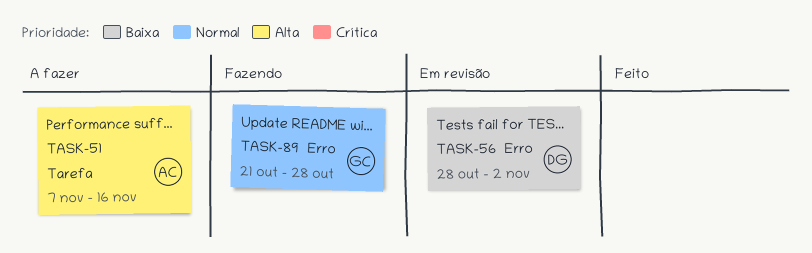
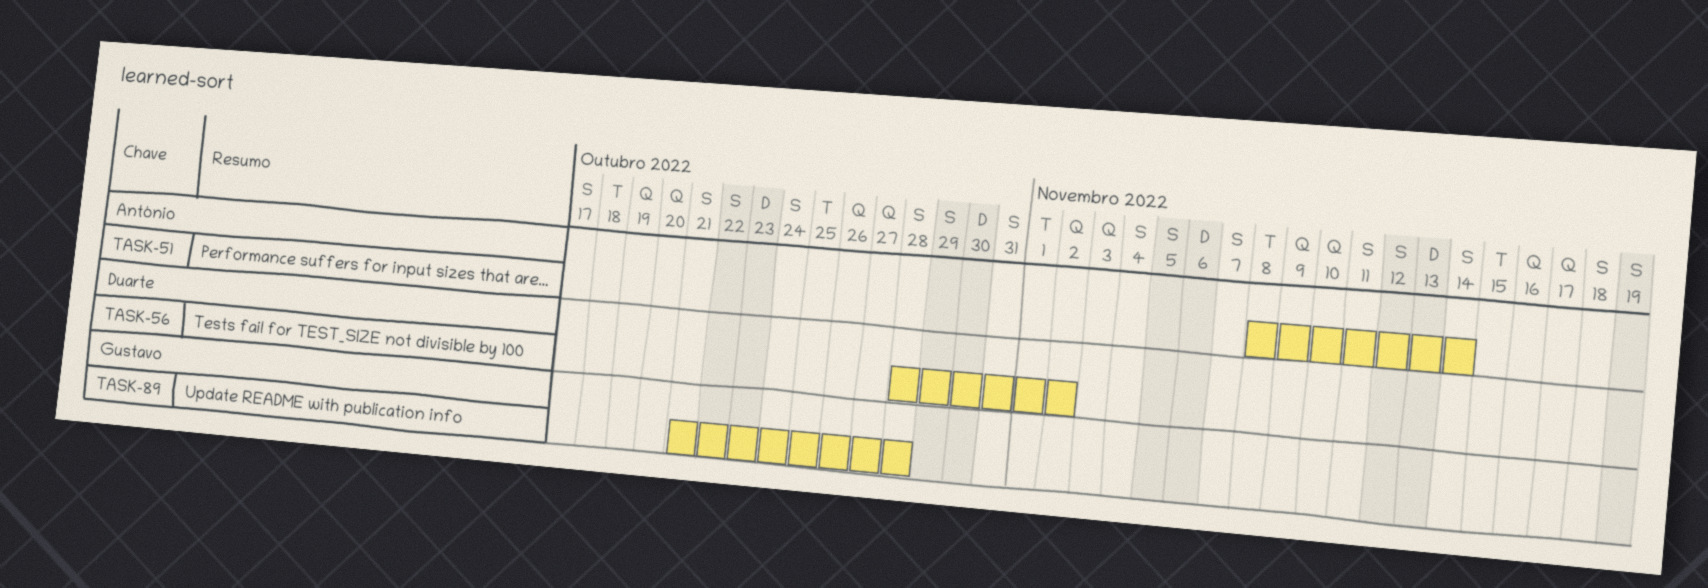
TASK-51, start: Nov 7 -> Nov 8
TASK-51, due: Nov 16 -> Nov 14

